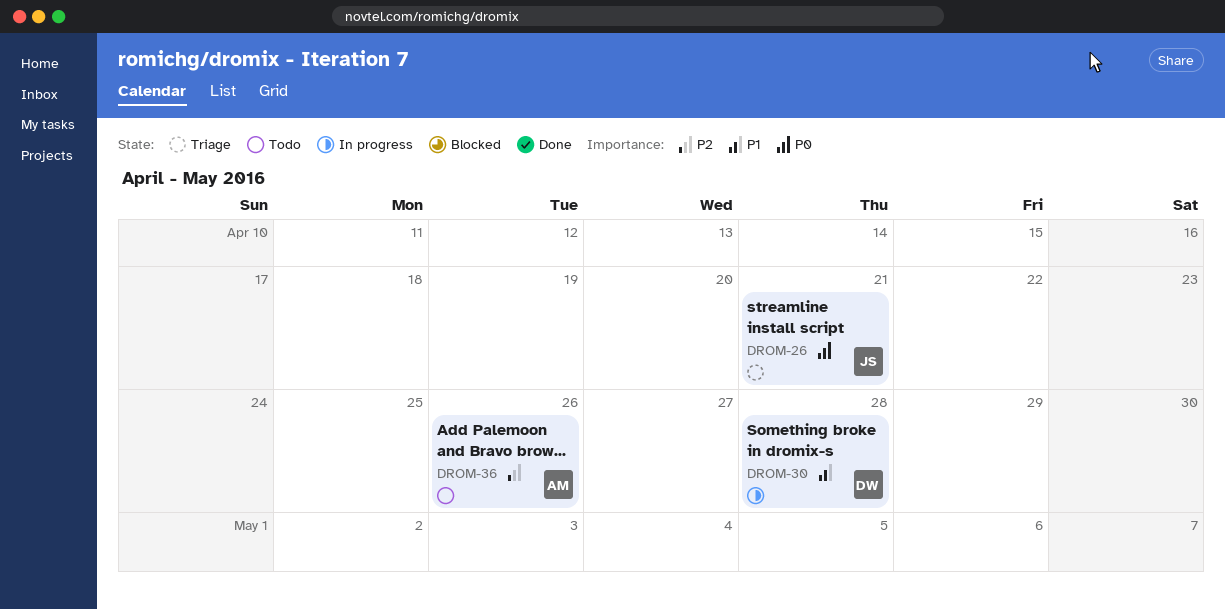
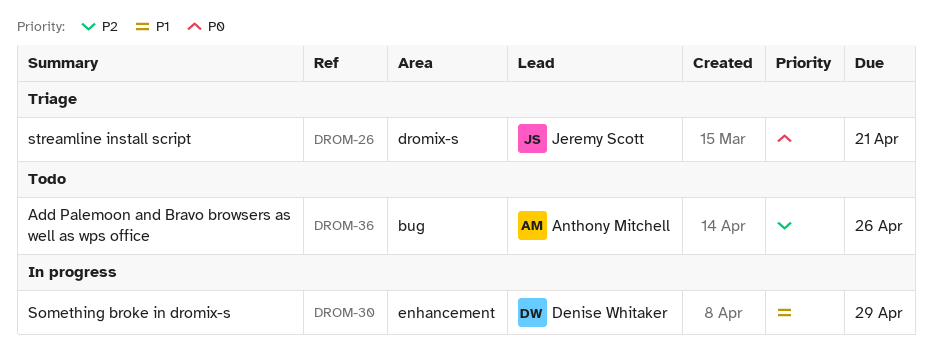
DROM-30, due: Apr 28 -> Apr 29

